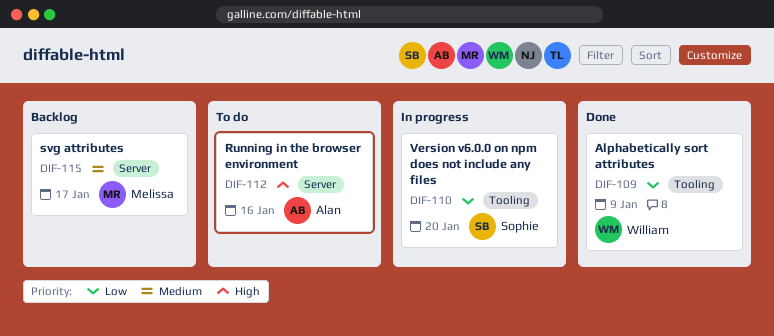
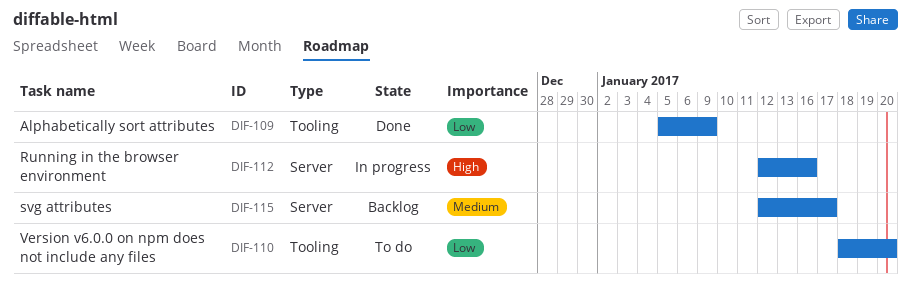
DIF-110, status: In progress -> To do
DIF-112, status: To do -> In progress

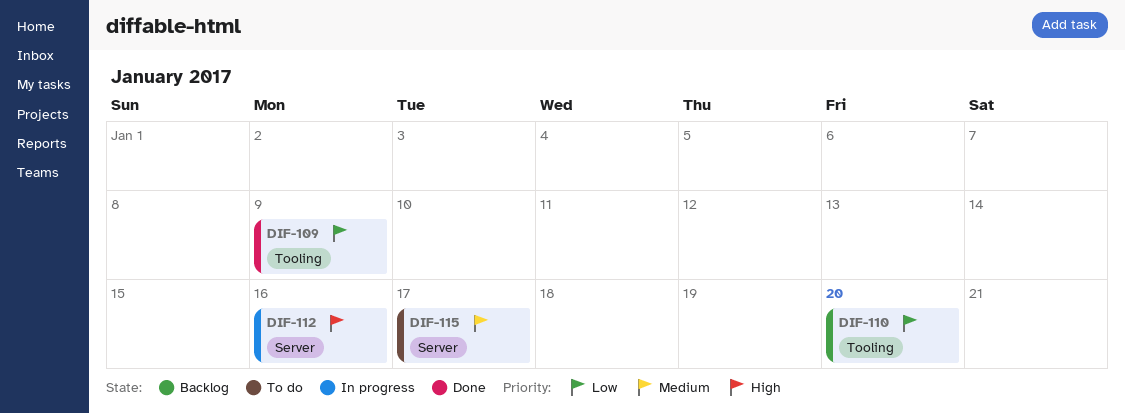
DIF-110, status: To do -> Backlog
DIF-115, status: Backlog -> To do

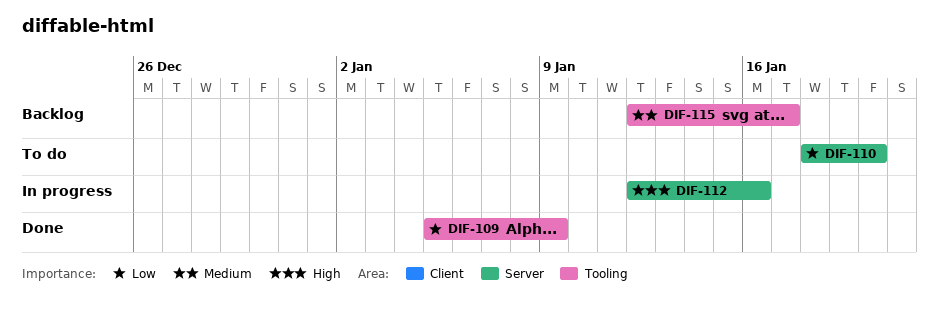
DIF-110, status: Backlog -> To do
DIF-110, label: Tooling -> Server
DIF-115, status: To do -> Backlog
DIF-115, label: Server -> Tooling

